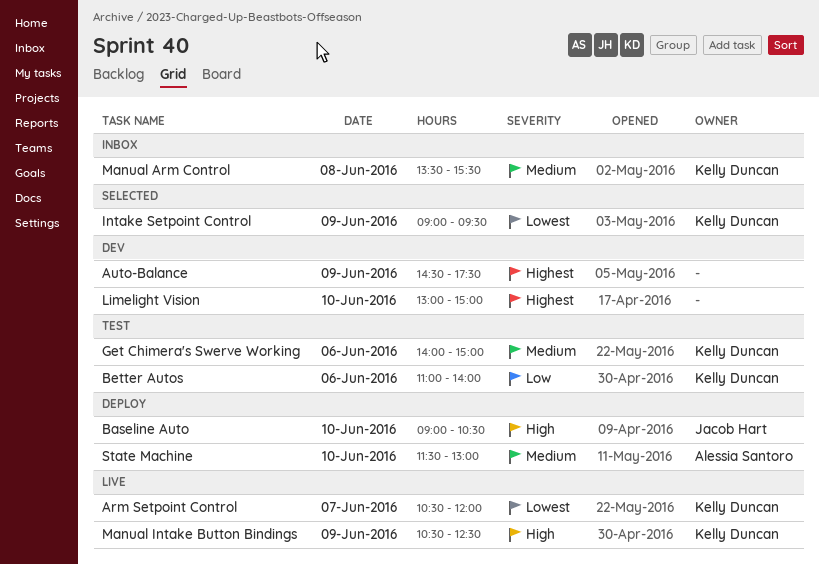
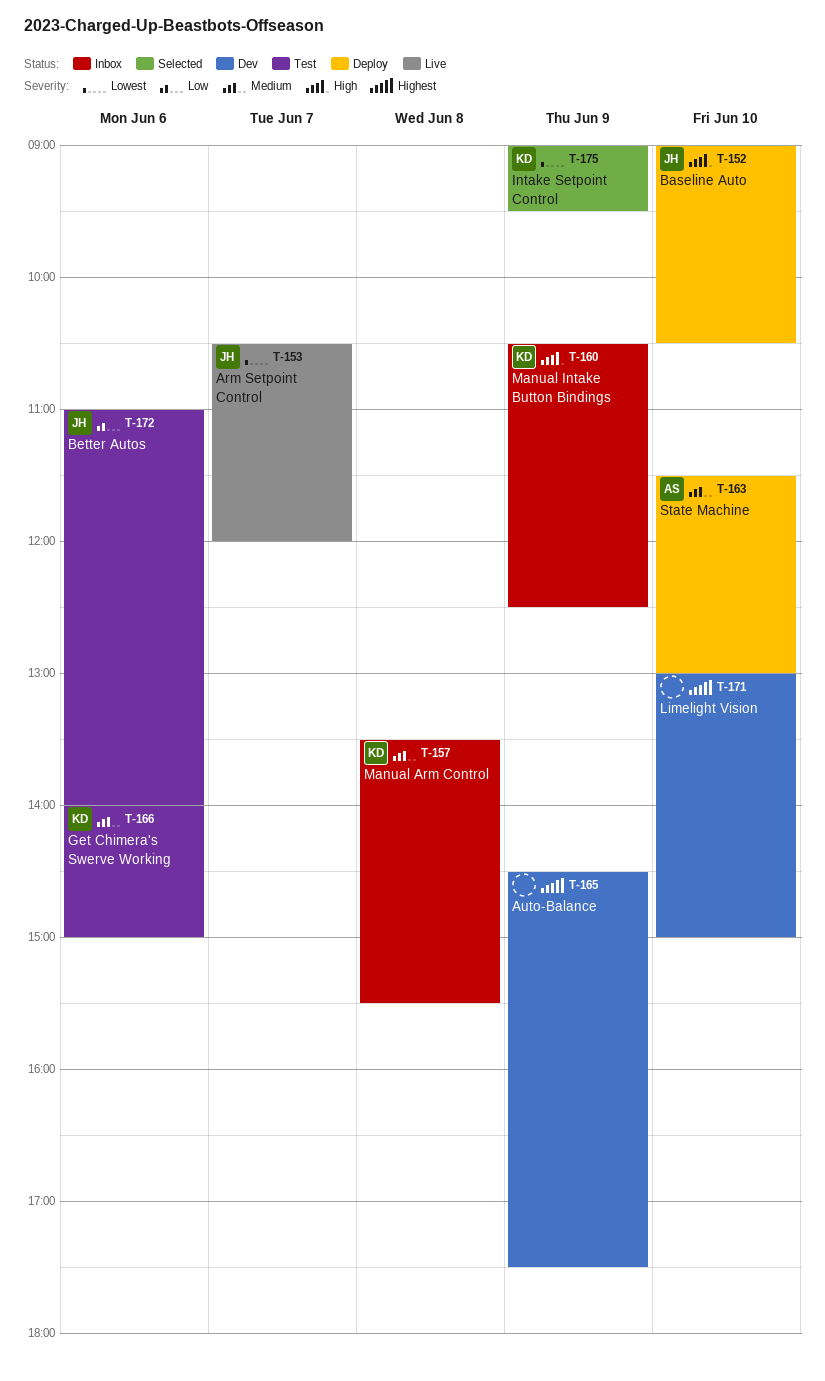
Arm Setpoint Control, owner: Kelly Duncan -> Jacob Hart
Better Autos, owner: Kelly Duncan -> Jacob Hart
Manual Intake Button Bindings, status: Live -> Inbox

